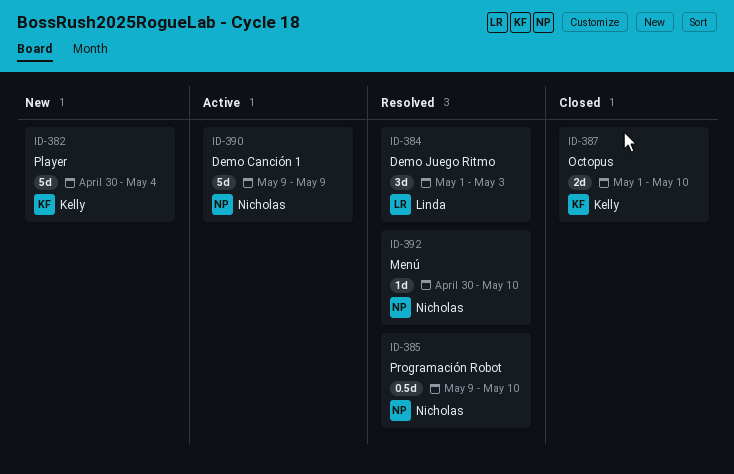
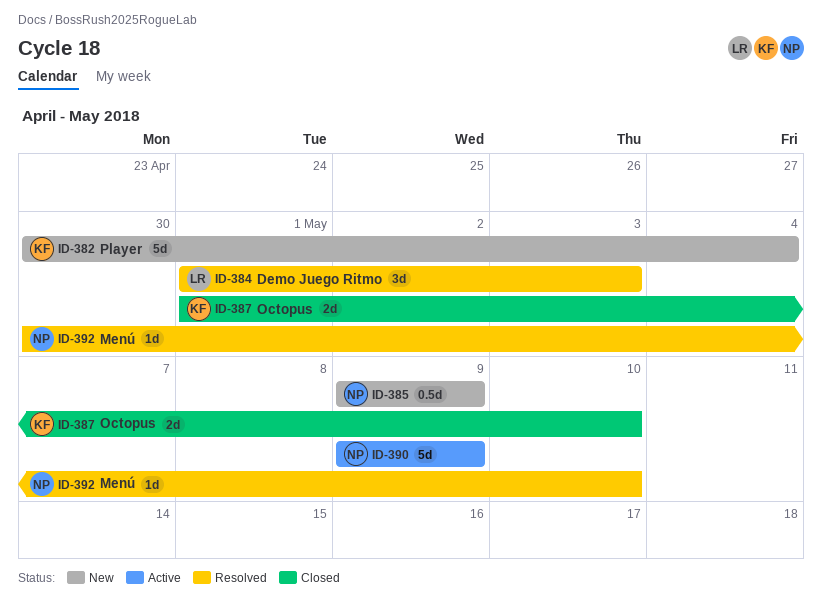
ID-385, status: Resolved -> New
ID-385, due: May 10 -> May 9

